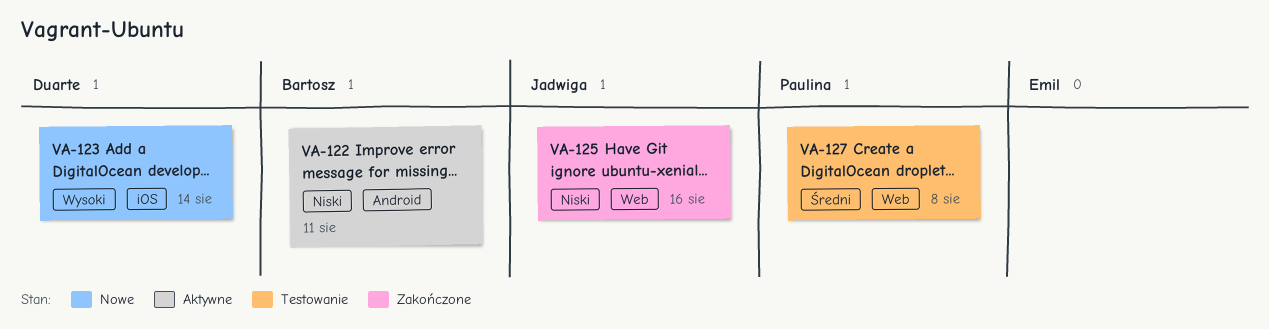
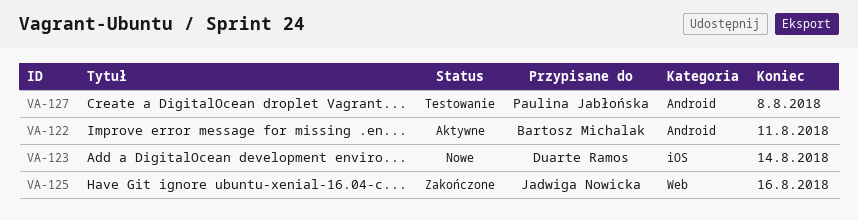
VA-127, label: Web -> Android

